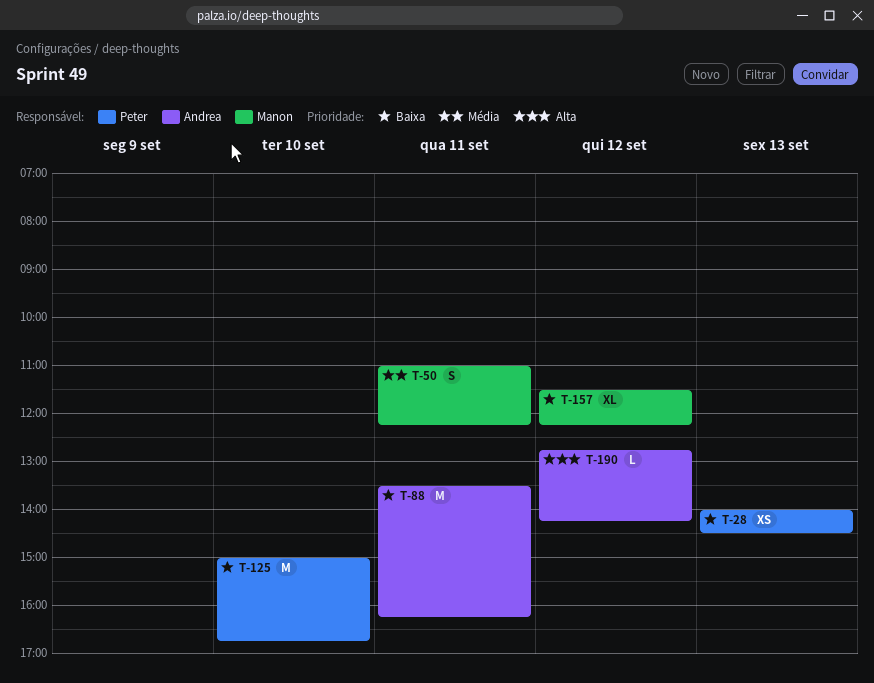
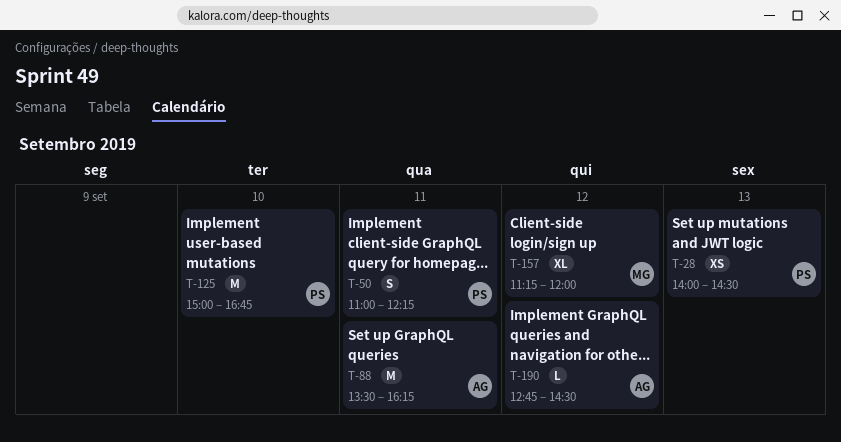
T-50, owner: Manon -> Peter
T-157, begins: 11:30 -> 11:15
T-157, ends: 12:15 -> 12:00
T-190, ends: 14:15 -> 14:30

